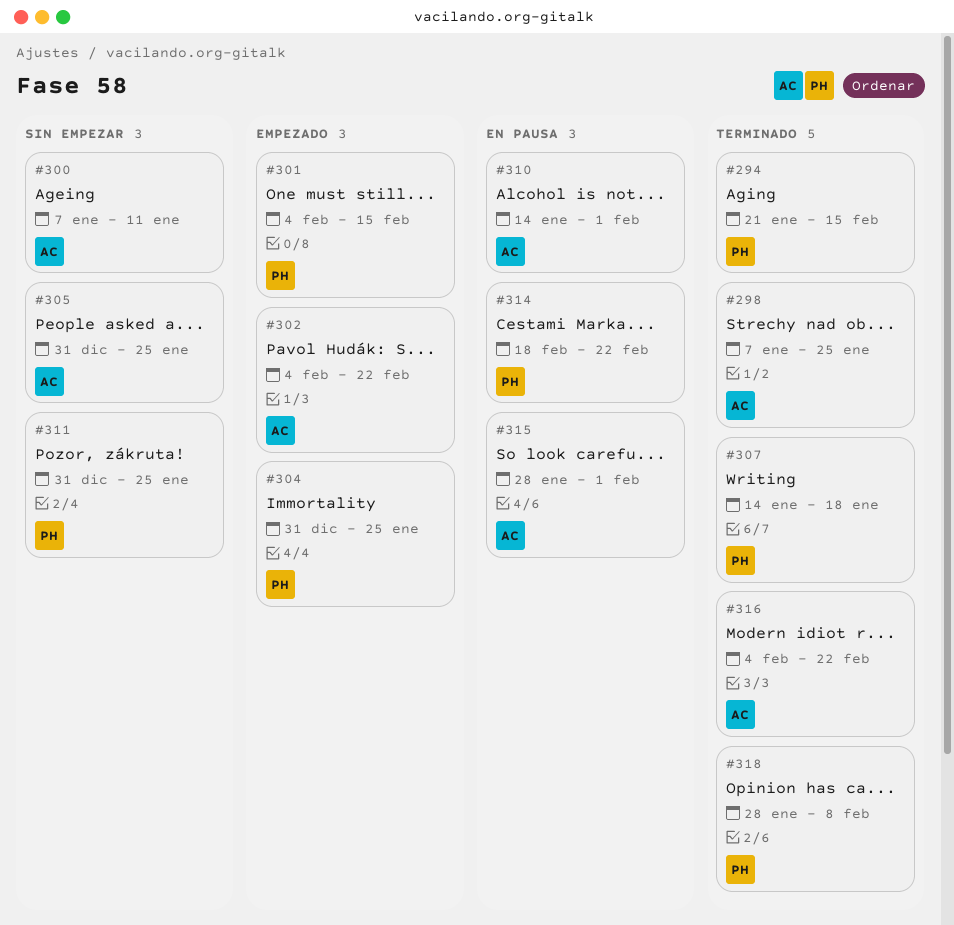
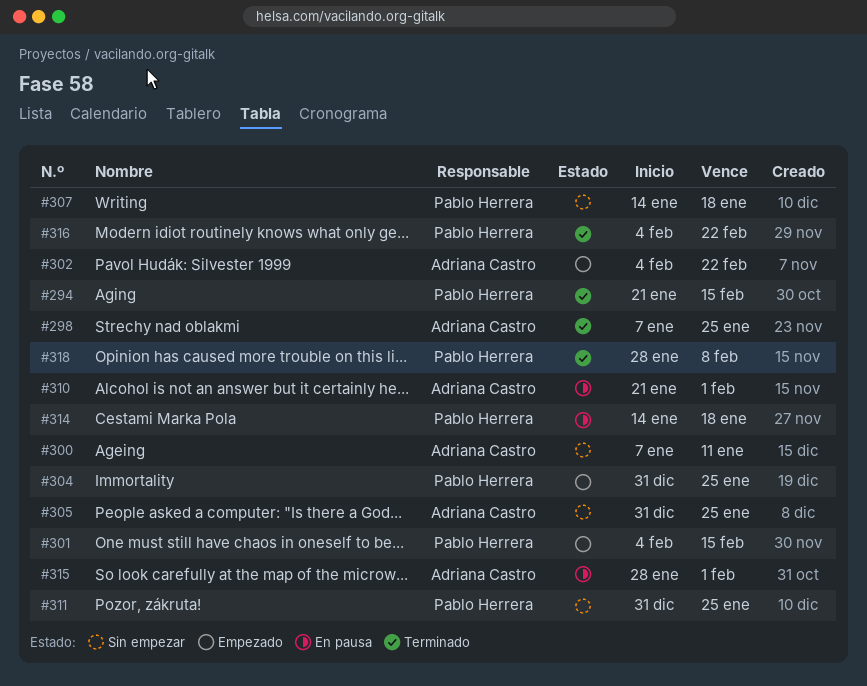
#307, status: Terminado -> Sin empezar
#310, start: Jan 14 -> Jan 21
#314, start: Feb 18 -> Jan 14
#314, due: Feb 22 -> Jan 18
#316, owner: Adriana Castro -> Pablo Herrera

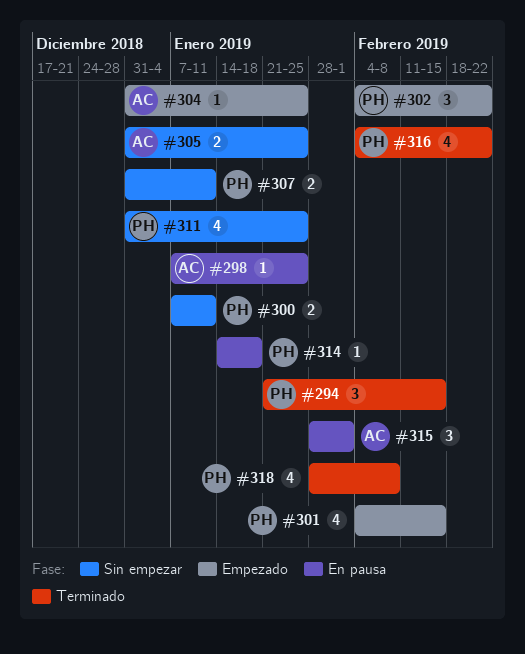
#298, status: Terminado -> En pausa
#300, owner: Adriana Castro -> Pablo Herrera
#302, owner: Adriana Castro -> Pablo Herrera
#304, owner: Pablo Herrera -> Adriana Castro
#307, start: Jan 14 -> Dec 31
#307, due: Jan 18 -> Jan 11
#310: present -> none

